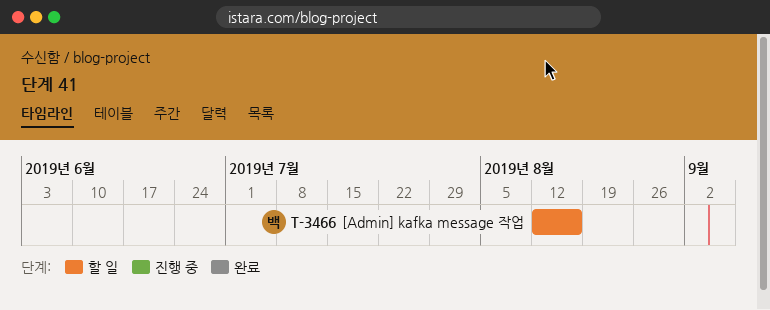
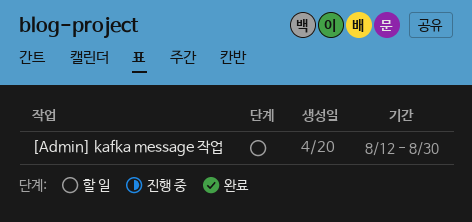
[Admin] kafka message 작업, due: Aug 16 -> Aug 30

